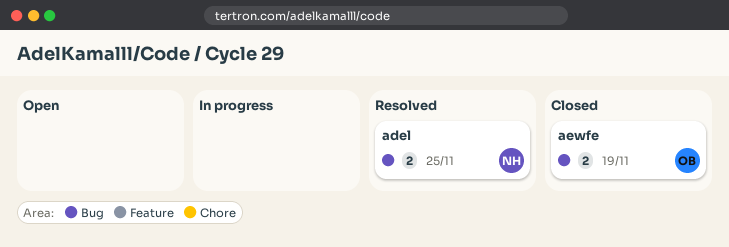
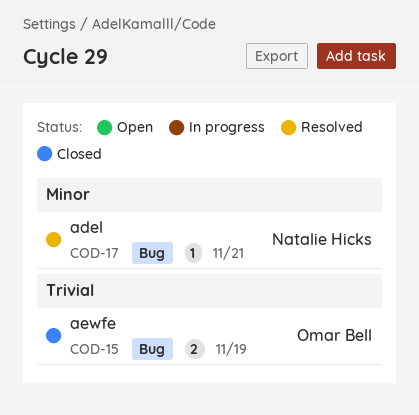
adel, estimate: 2 -> 1
adel, due: Nov 25 -> Nov 21

